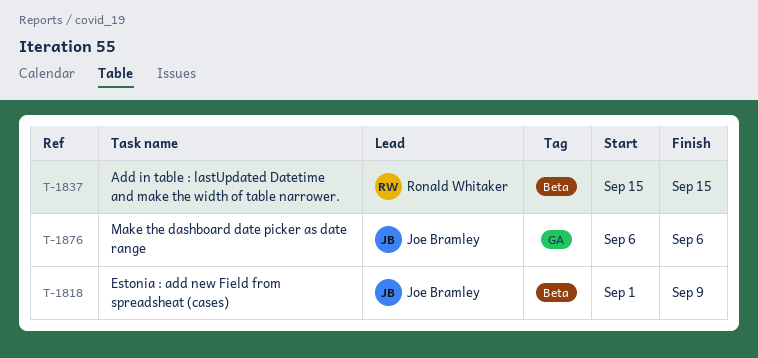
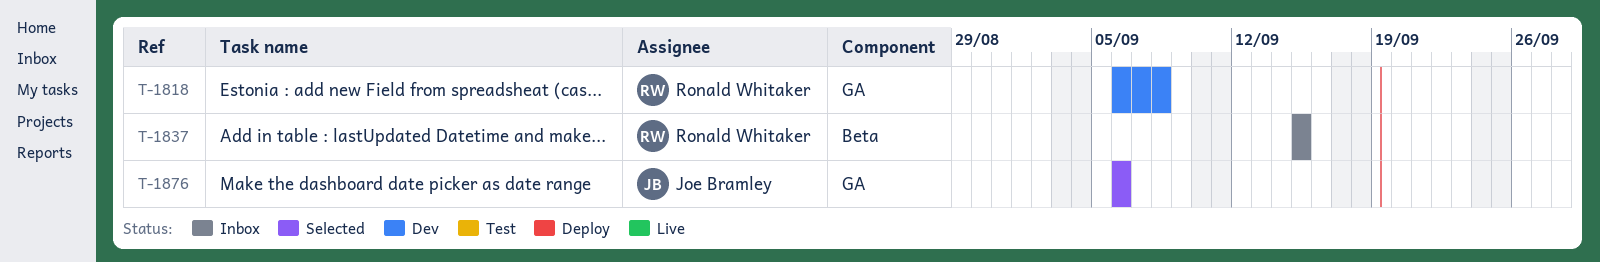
T-1818, owner: Joe Bramley -> Ronald Whitaker
T-1818, label: Beta -> GA
T-1818, start: Sep 1 -> Sep 6
T-1818, due: Sep 9 -> Sep 8

